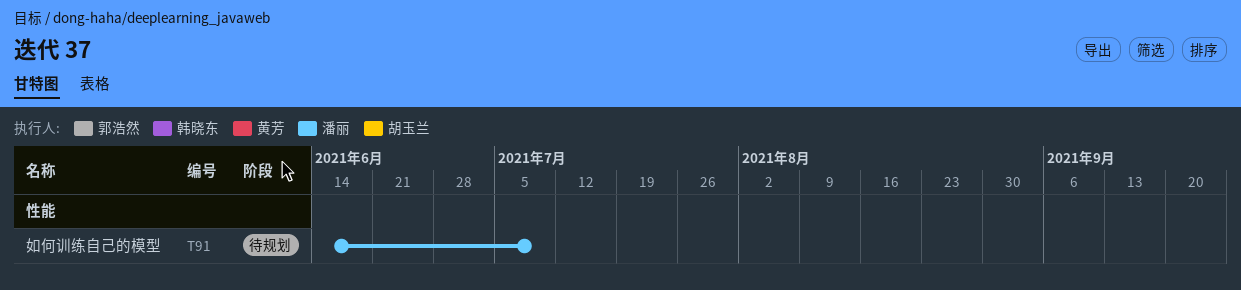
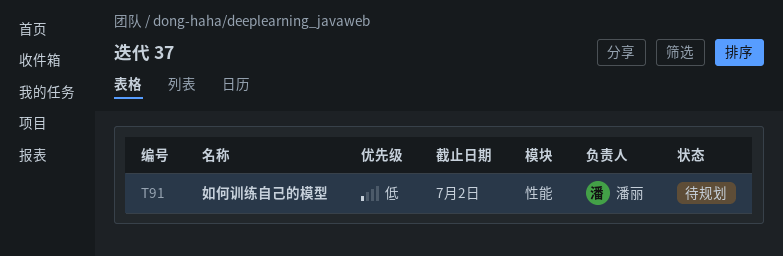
T91, due: Jul 9 -> Jul 2

